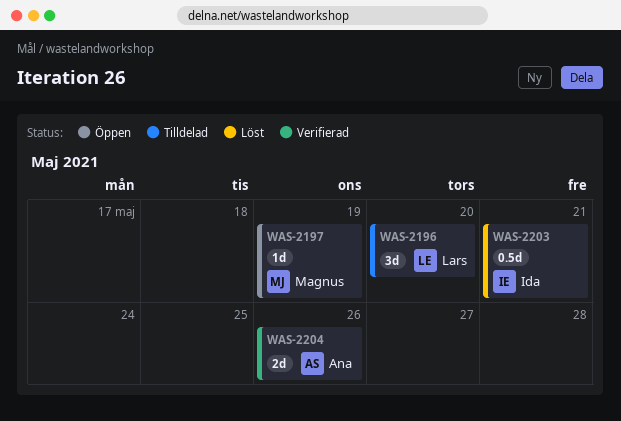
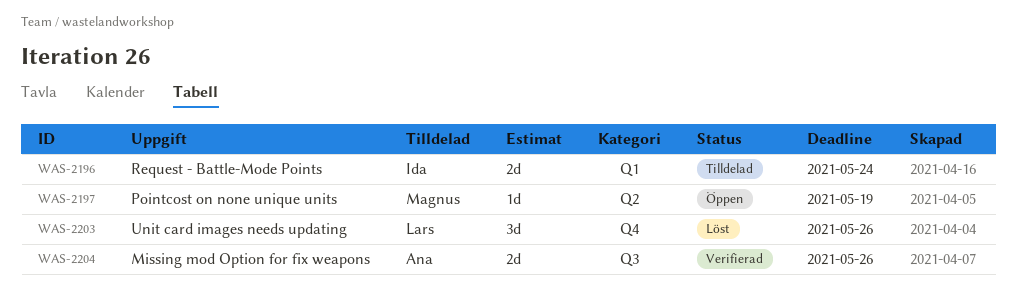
WAS-2196, owner: Lars -> Ida
WAS-2196, estimate: 3d -> 2d
WAS-2196, due: May 20 -> May 24
WAS-2203, owner: Ida -> Lars
WAS-2203, estimate: 0.5d -> 3d
WAS-2203, due: May 21 -> May 26

